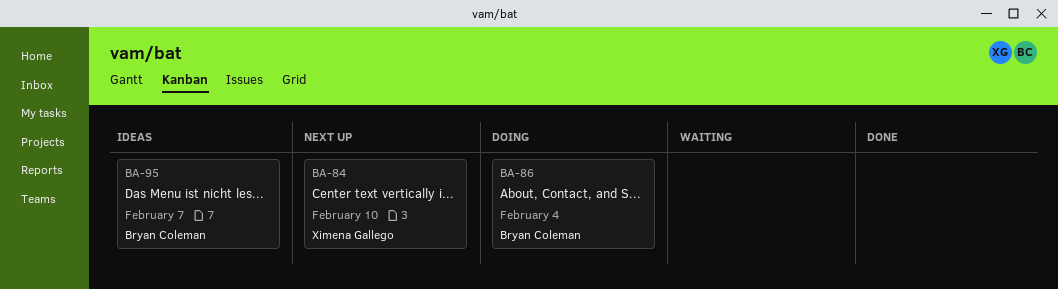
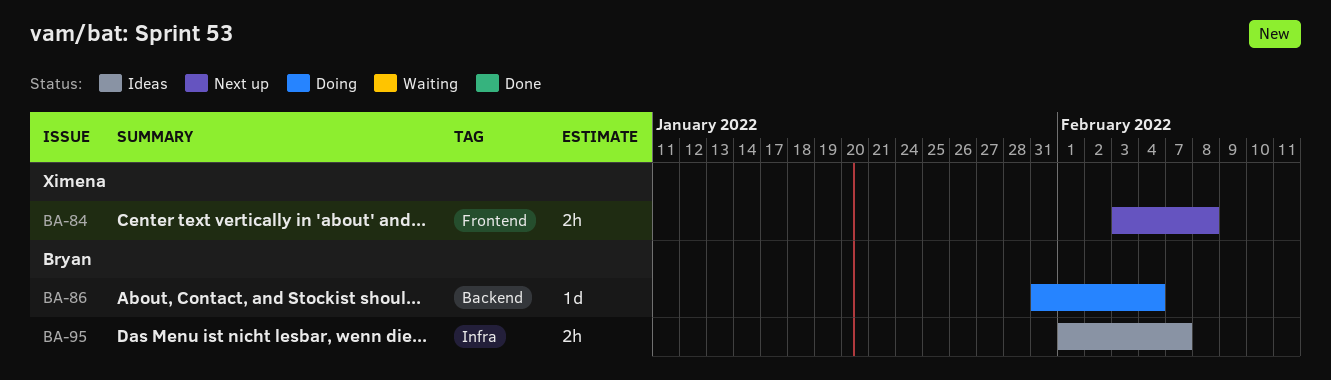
BA-84, due: Feb 10 -> Feb 8

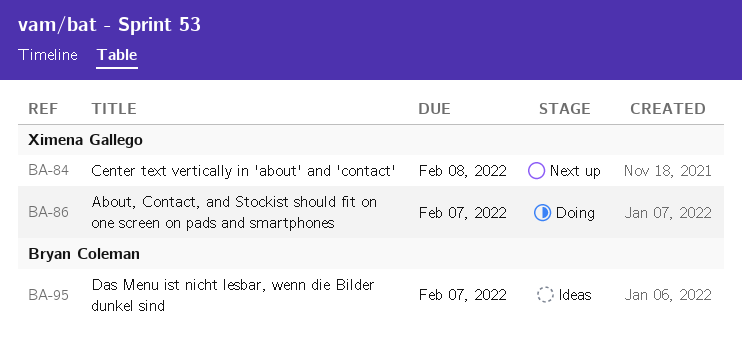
BA-86, owner: Bryan Coleman -> Ximena Gallego
BA-86, due: Feb 4 -> Feb 7

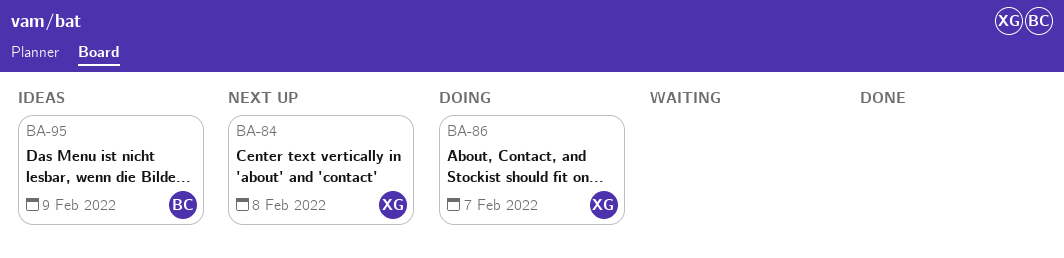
BA-95, due: Feb 7 -> Feb 9

